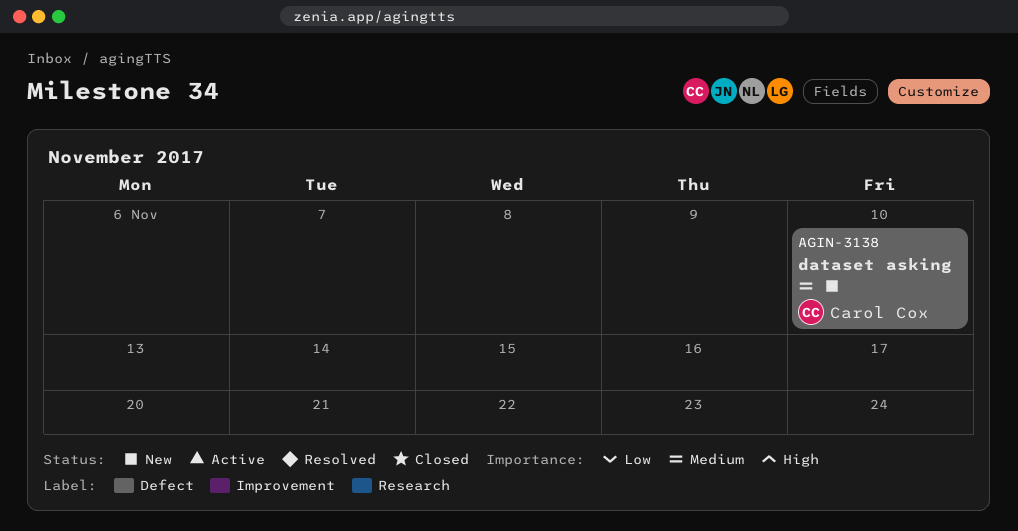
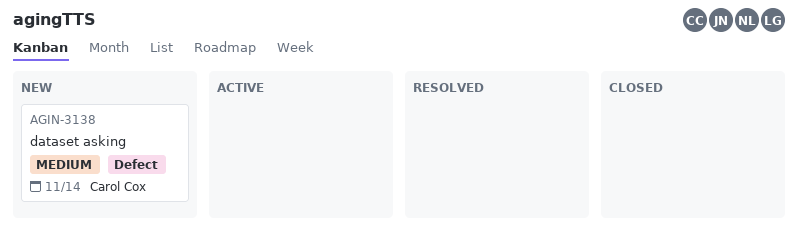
AGIN-3138, due: Nov 10 -> Nov 14

